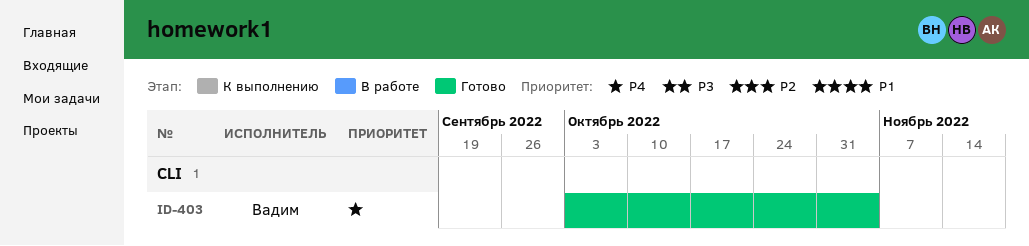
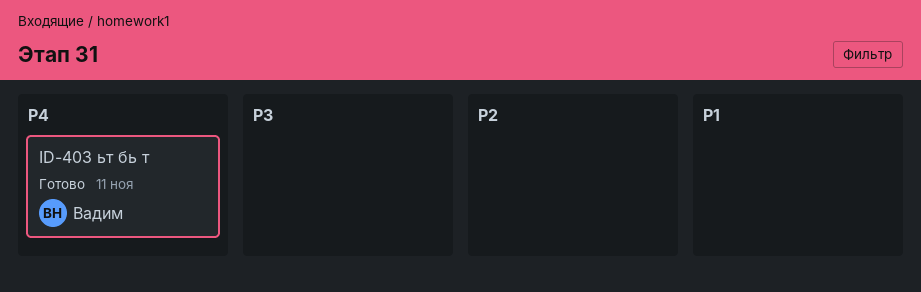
ID-403, due: Nov 4 -> Nov 11

